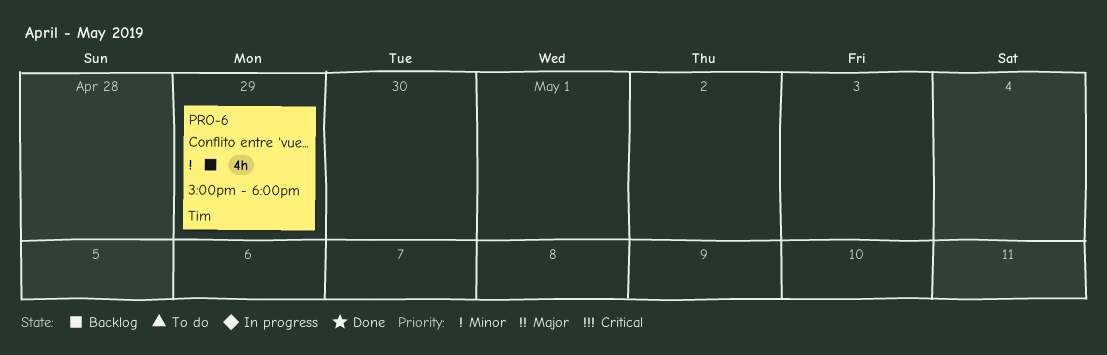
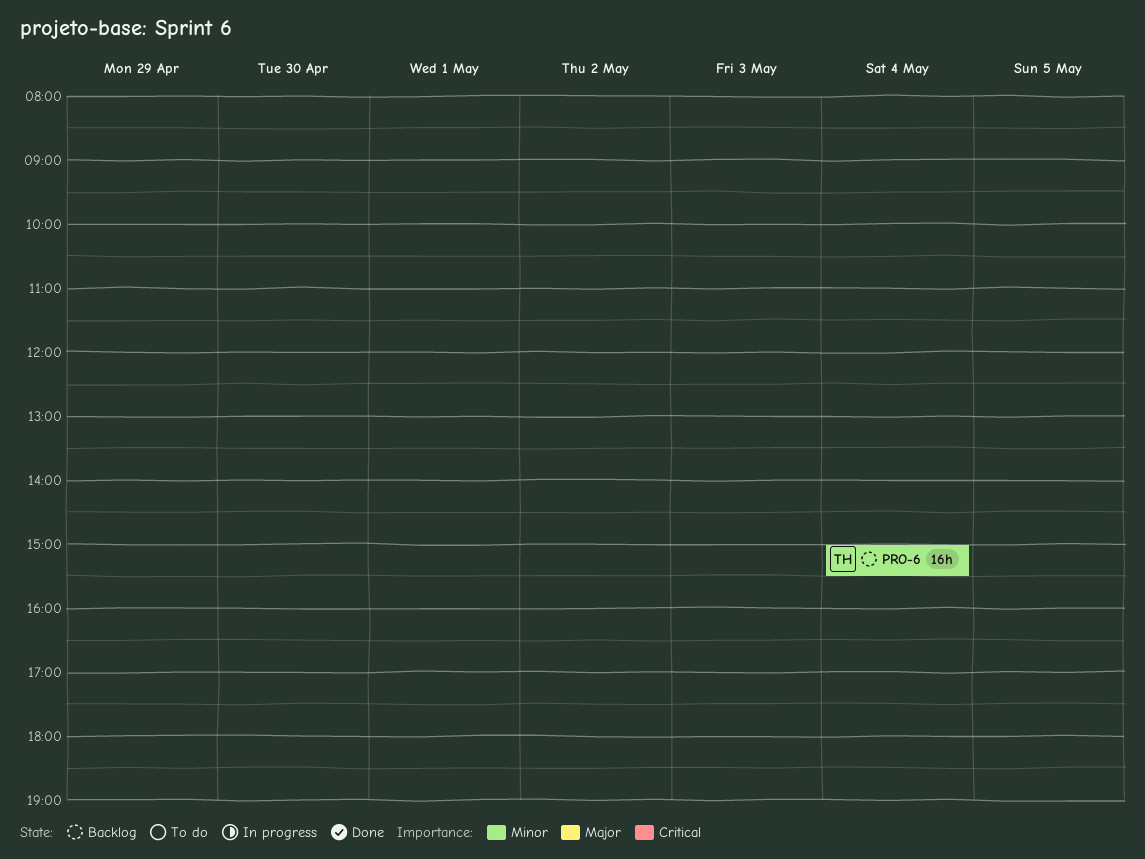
PRO-6, estimate: 4h -> 16h
PRO-6, day: Apr 29 -> May 4
PRO-6, ends: 18:00 -> 15:30

